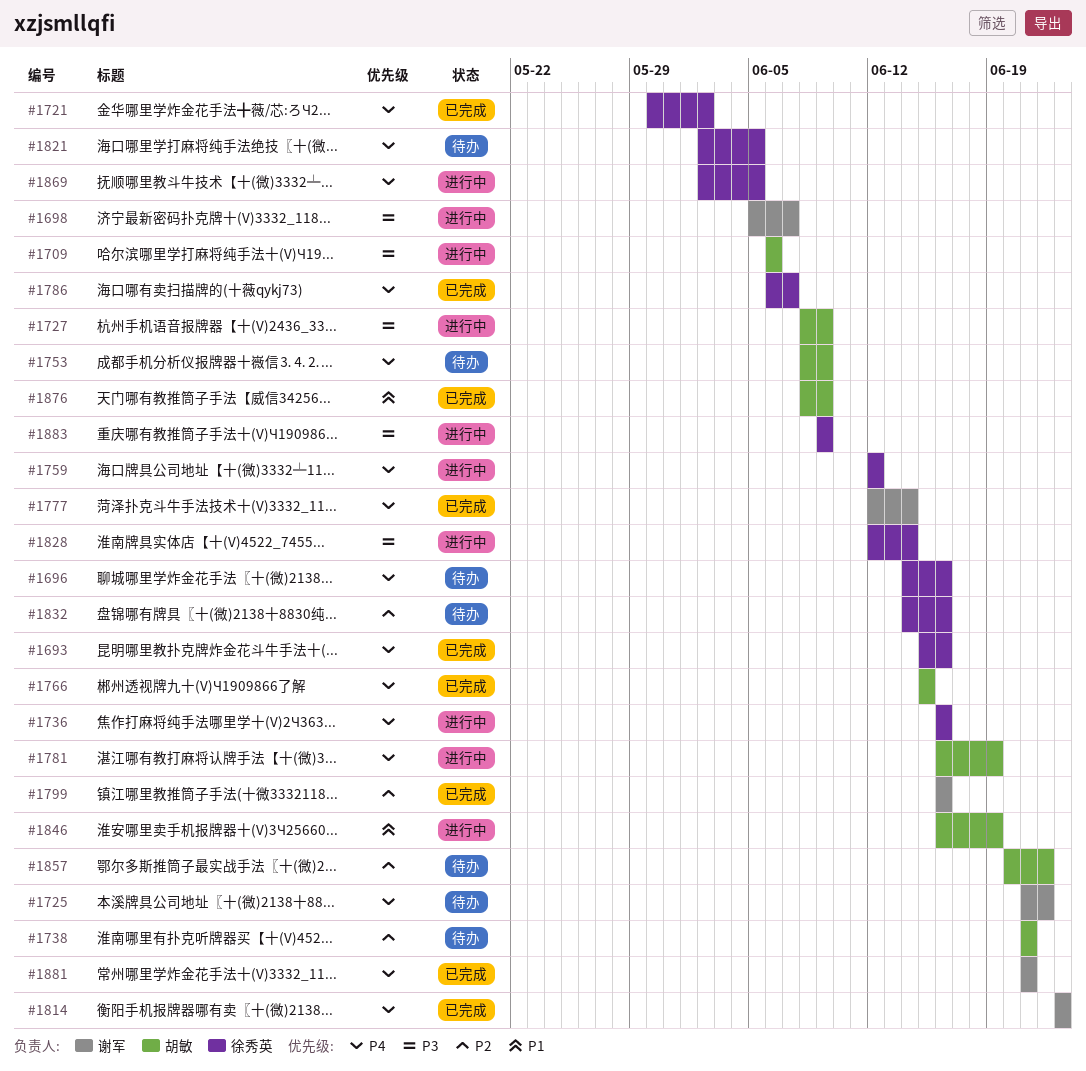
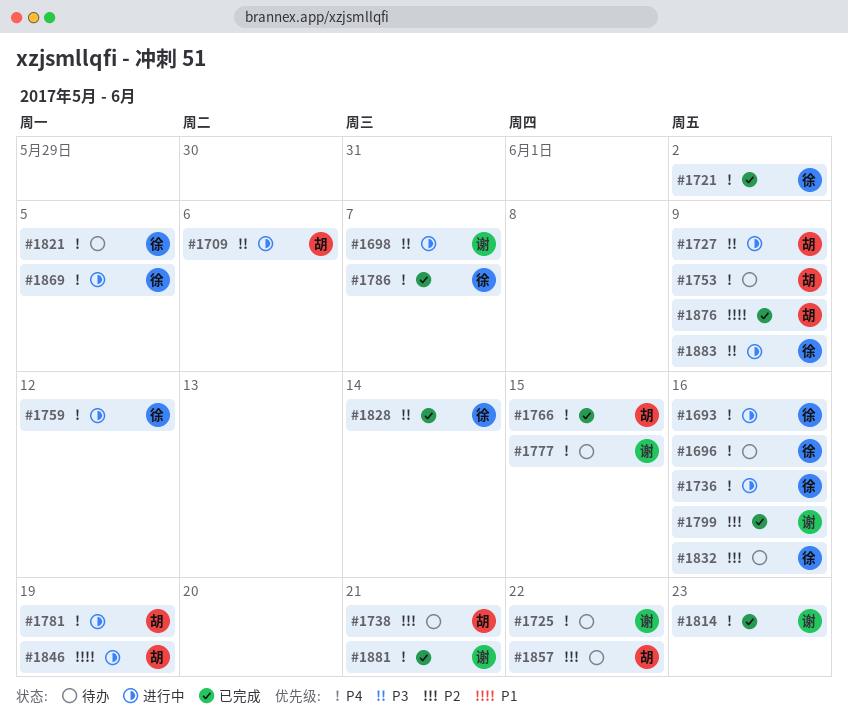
#1693, status: 已完成 -> 进行中
#1777, status: 已完成 -> 待办
#1777, due: Jun 14 -> Jun 15
#1828, status: 进行中 -> 已完成

